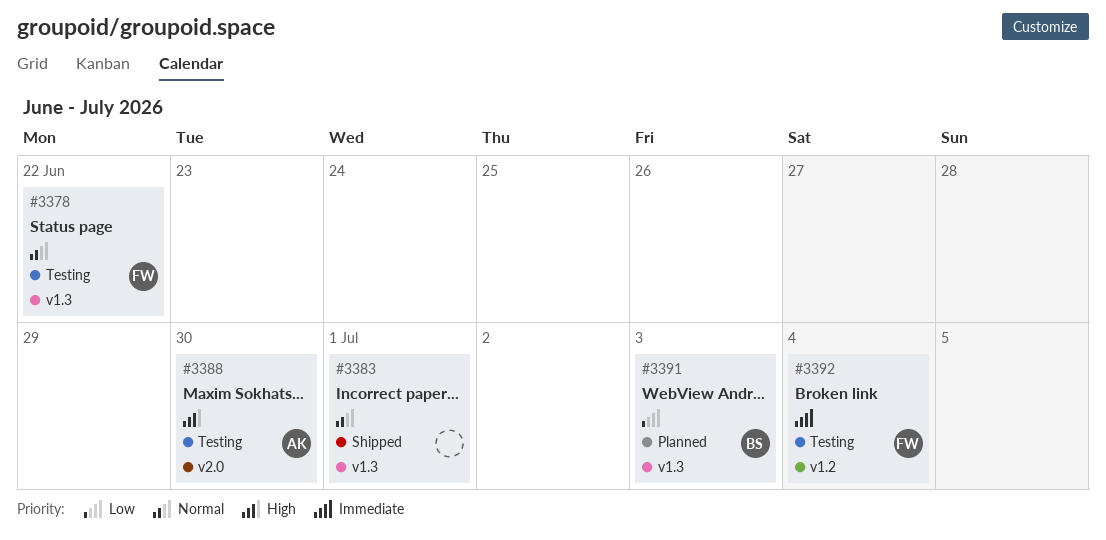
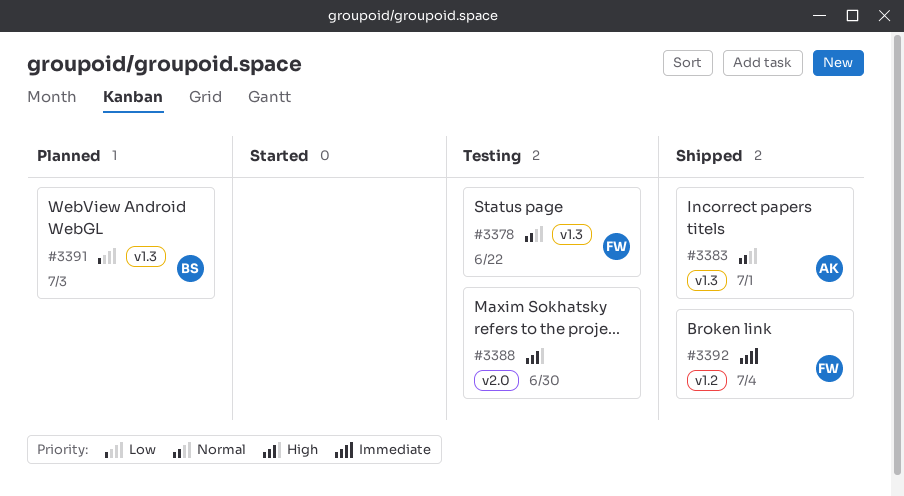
#3383, owner: none -> AK
#3388, owner: AK -> none
#3392, status: Testing -> Shipped

